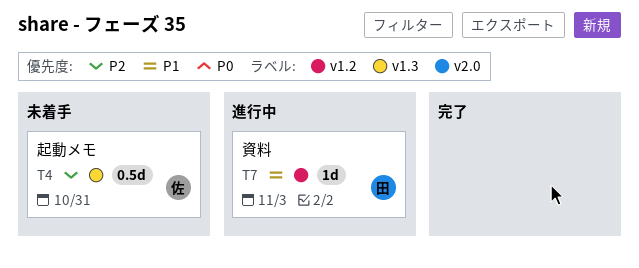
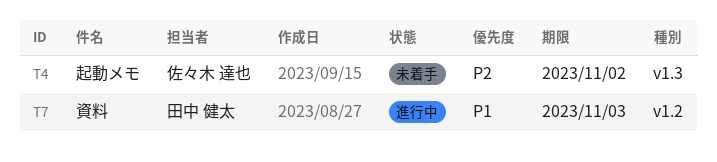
T4, due: Oct 31 -> Nov 2

